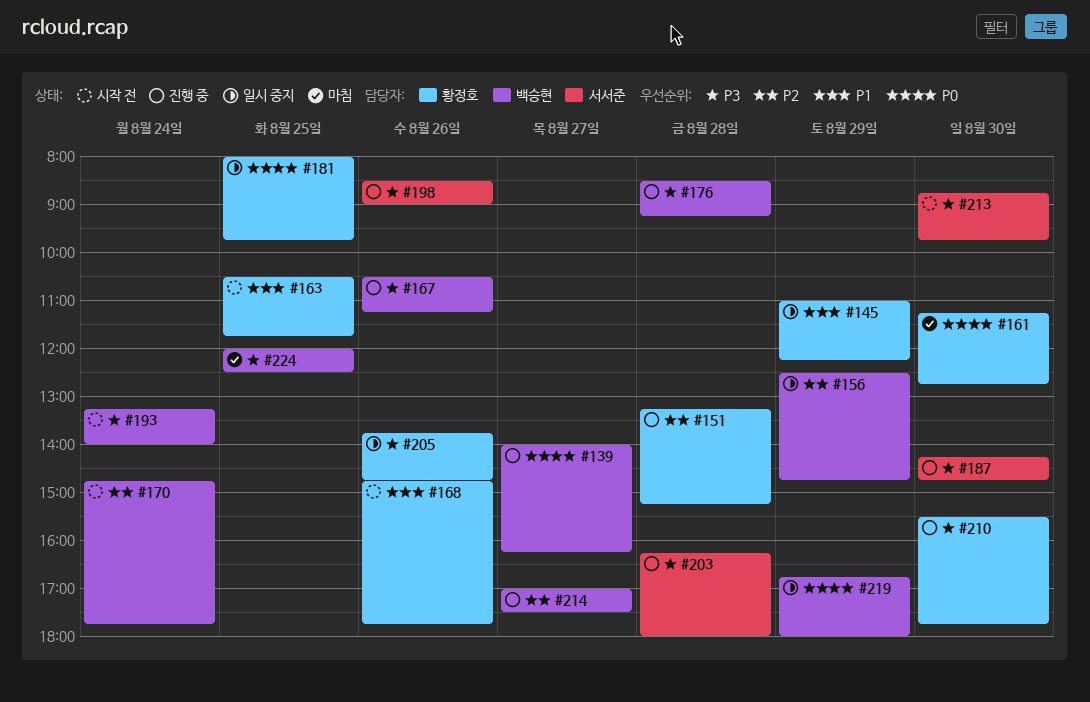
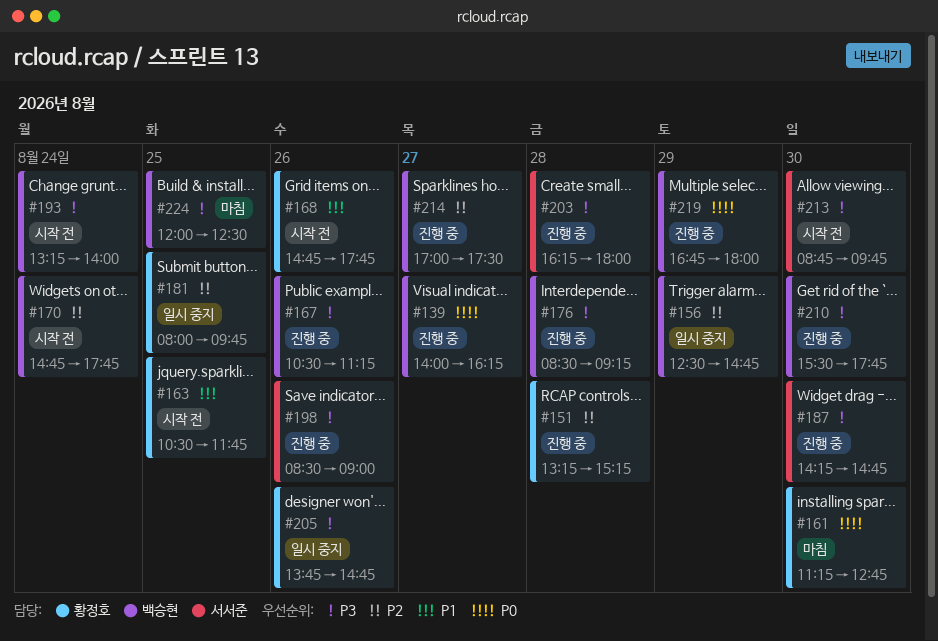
#145: present -> none
#181, priority: P0 -> P2
#210, owner: 황정호 -> 백승현
#219, status: 일시 중지 -> 진행 중

